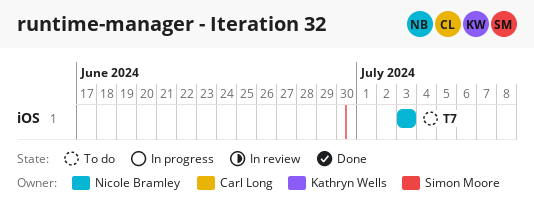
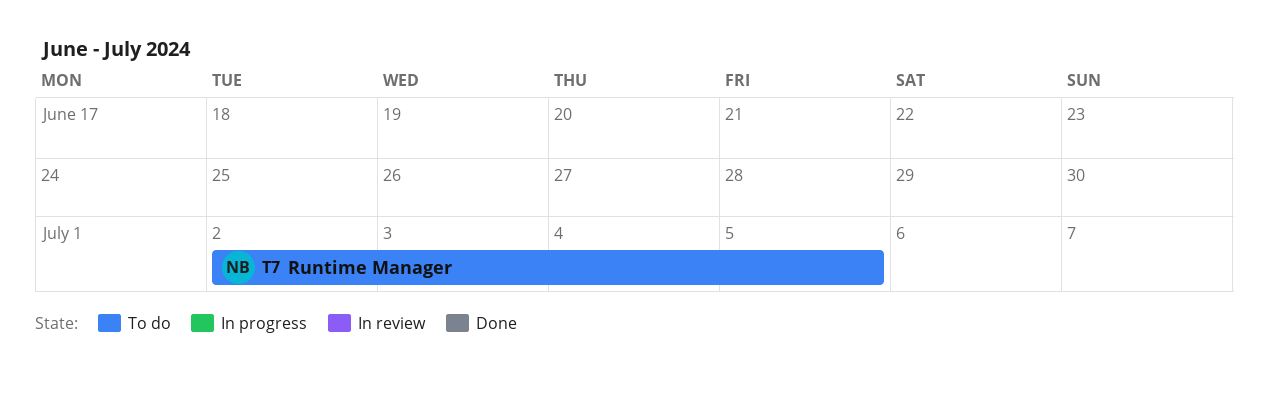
T7, start: Jul 3 -> Jul 2
T7, due: Jul 3 -> Jul 5

